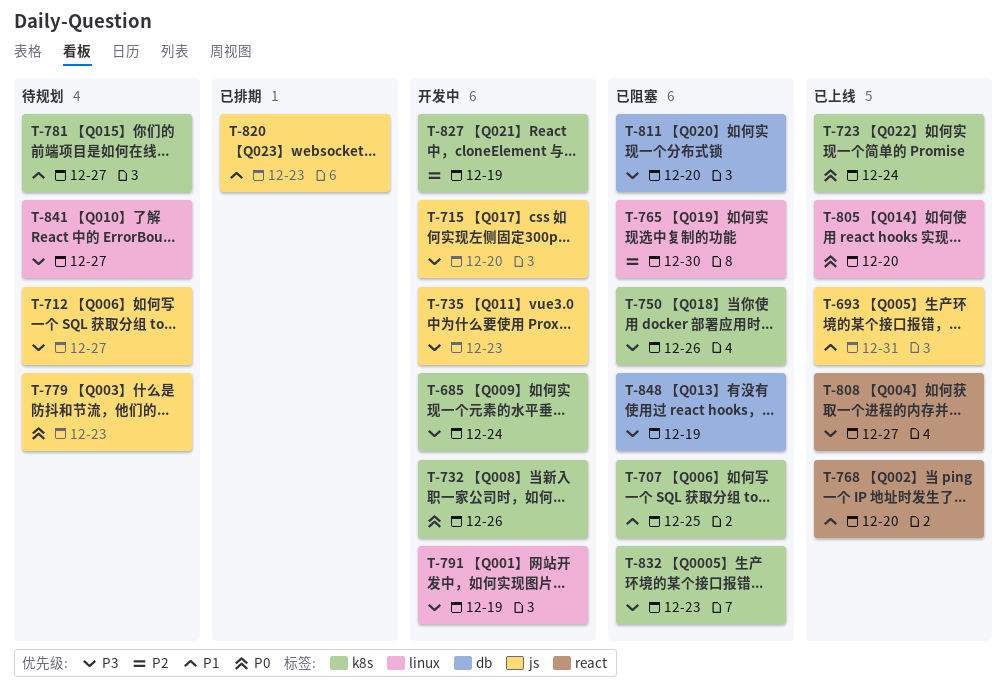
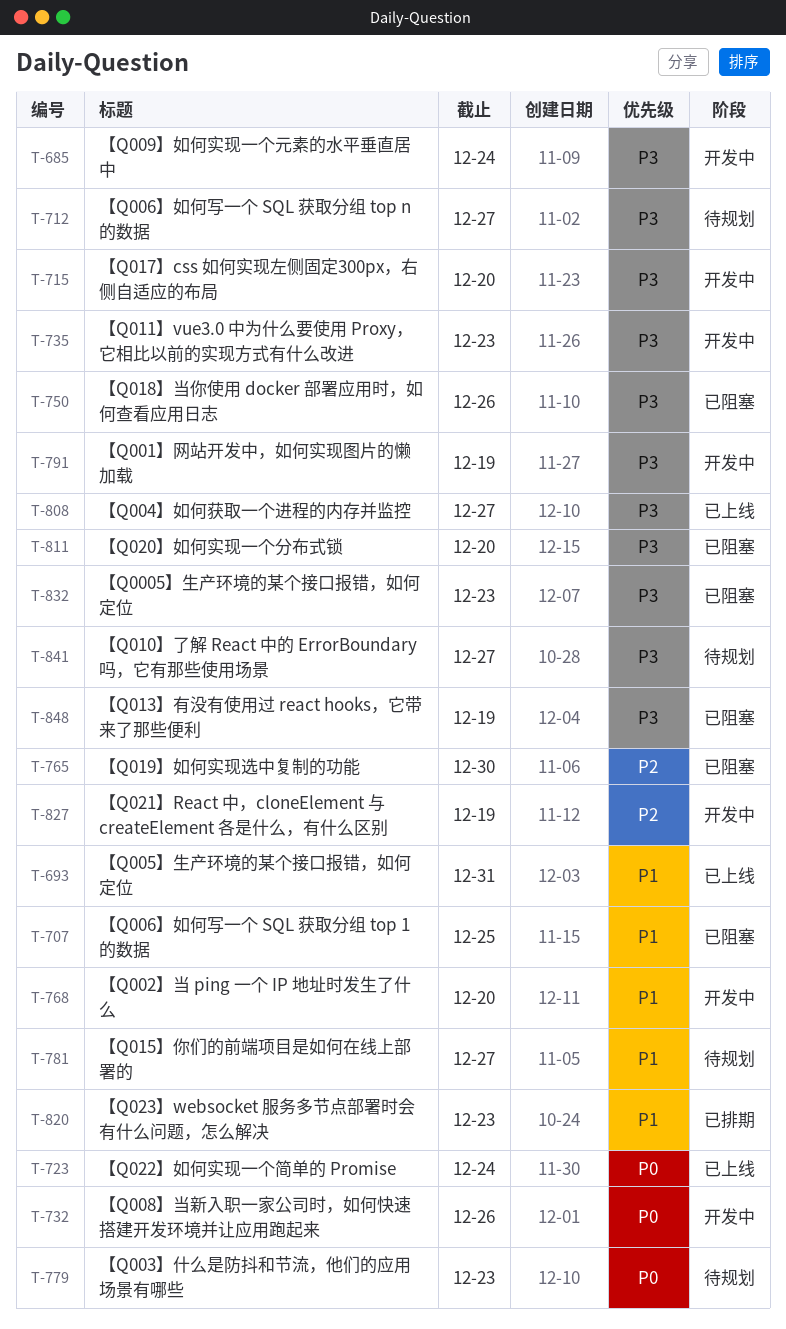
T-768, status: 已上线 -> 开发中
T-805: present -> none

